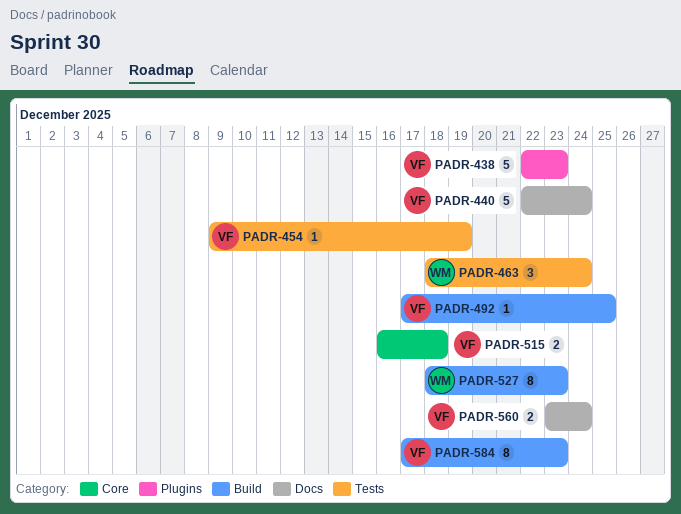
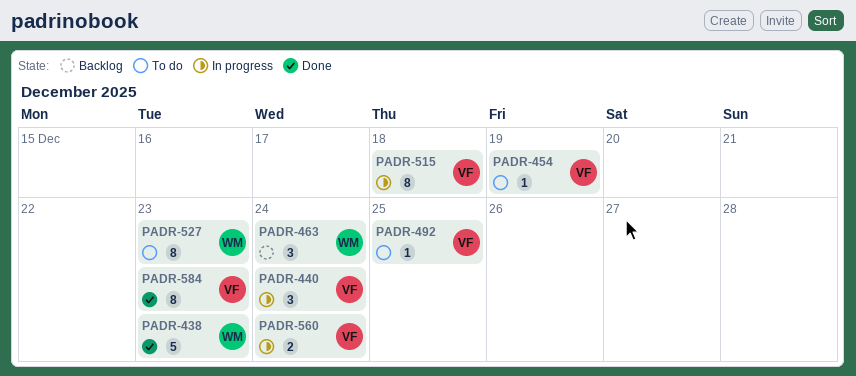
PADR-438, owner: VF -> WM
PADR-440, estimate: 5 -> 3
PADR-515, estimate: 2 -> 8

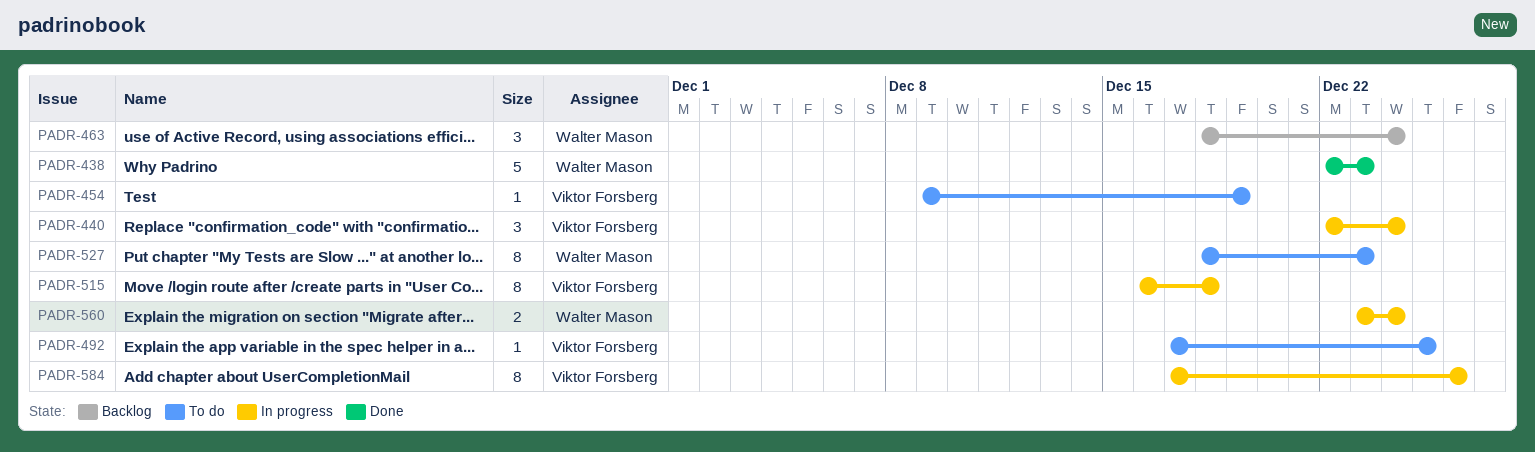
PADR-560, owner: Viktor Forsberg -> Walter Mason
PADR-584, status: Done -> In progress
PADR-584, due: Dec 23 -> Dec 26

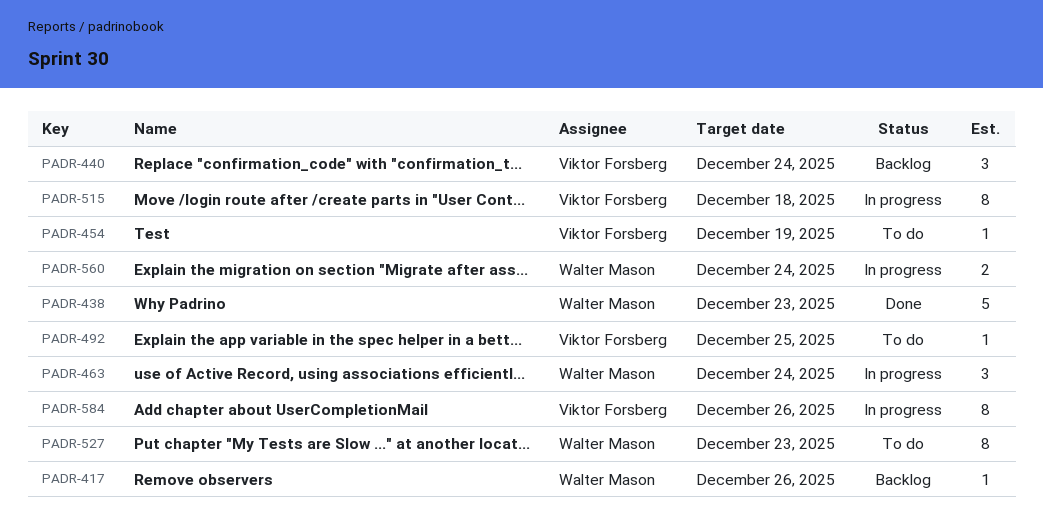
PADR-417: none -> present
PADR-440, status: In progress -> Backlog
PADR-463, status: Backlog -> In progress

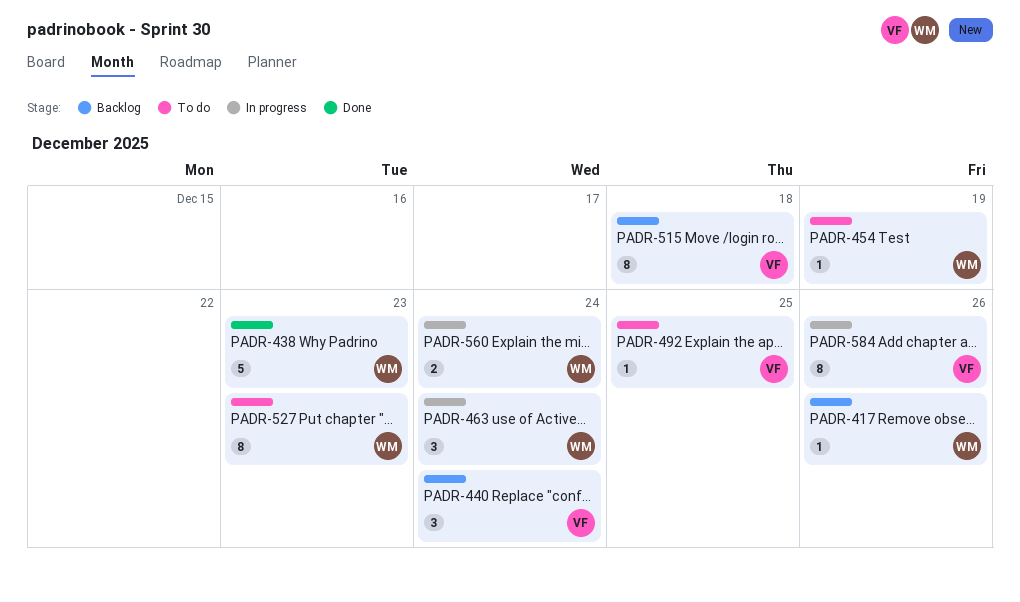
PADR-454, owner: Viktor Forsberg -> Walter Mason
PADR-515, status: In progress -> Backlog

